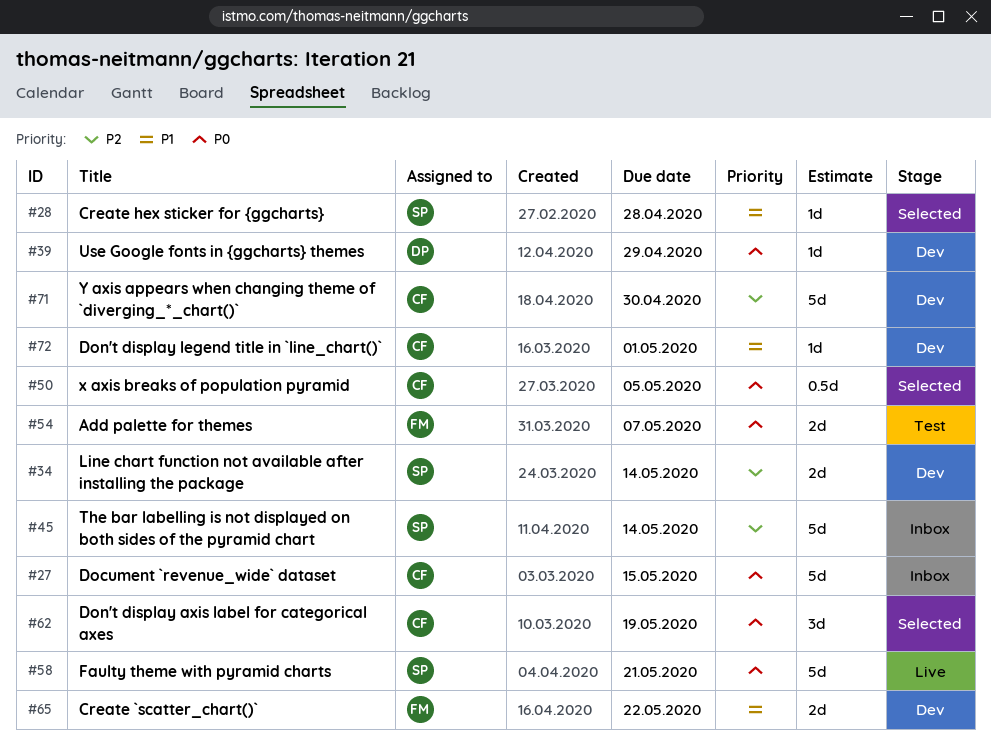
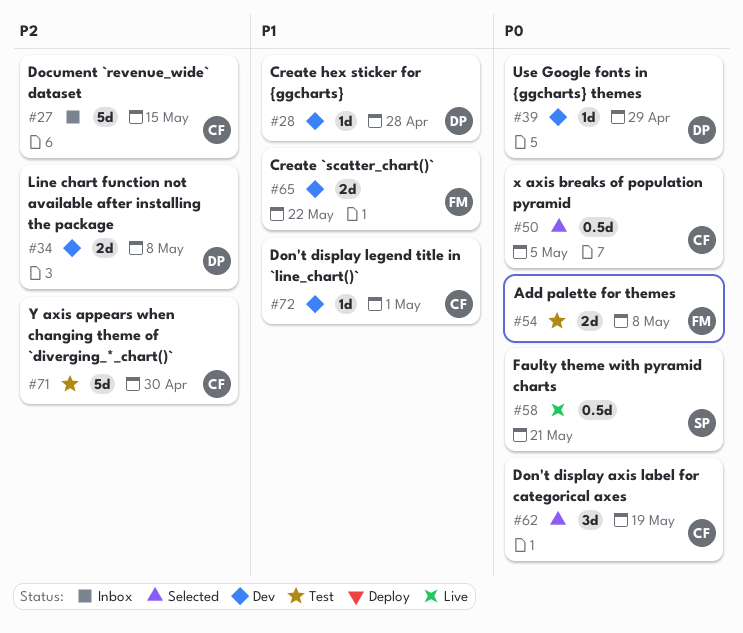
#27, priority: P0 -> P2
#28, status: Selected -> Dev
#28, owner: SP -> DP
#34, owner: SP -> DP
#34, due: May 14 -> May 8
#45: present -> none
#54, due: May 7 -> May 8
#58, estimate: 5d -> 0.5d
#71, status: Dev -> Test

